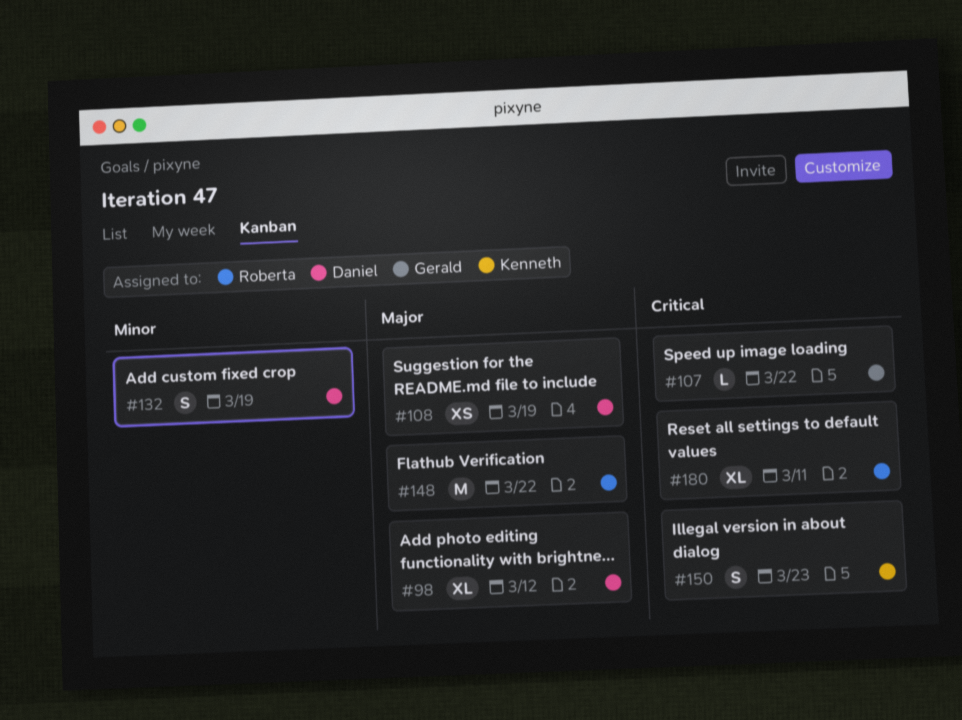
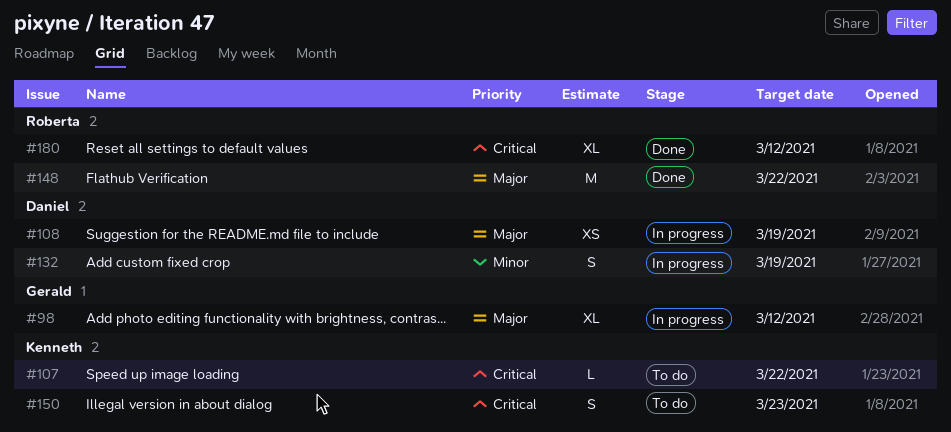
#98, owner: Daniel -> Gerald
#107, owner: Gerald -> Kenneth
#180, due: Mar 11 -> Mar 12

